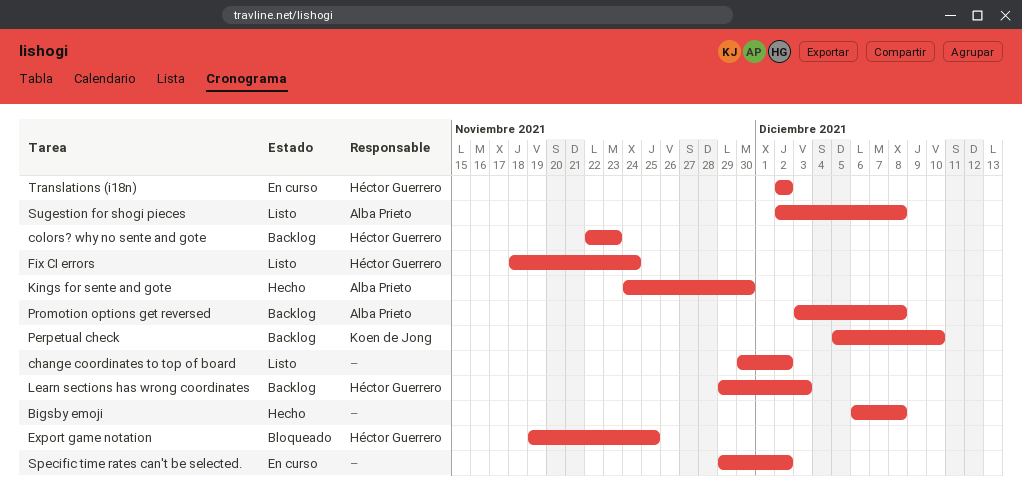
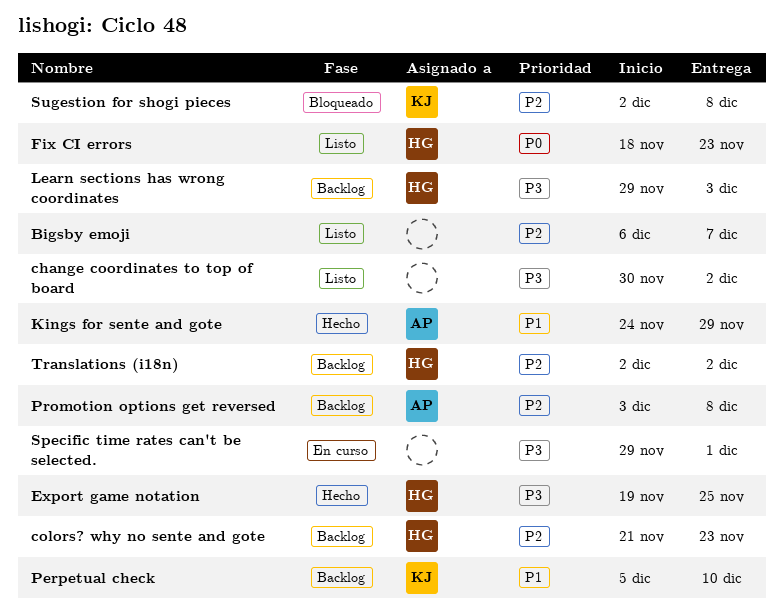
Bigsby emoji, status: Hecho -> Listo
Bigsby emoji, due: Dec 8 -> Dec 7
colors? why no sente and gote, start: Nov 22 -> Nov 21
Export game notation, status: Bloqueado -> Hecho
Fix CI errors, due: Nov 24 -> Nov 23
Kings for sente and gote, due: Nov 30 -> Nov 29
Specific time rates can't be selected., due: Dec 2 -> Dec 1
Sugestion for shogi pieces, status: Listo -> Bloqueado
Sugestion for shogi pieces, owner: Alba Prieto -> Koen de Jong
Translations (i18n), status: En curso -> Backlog

